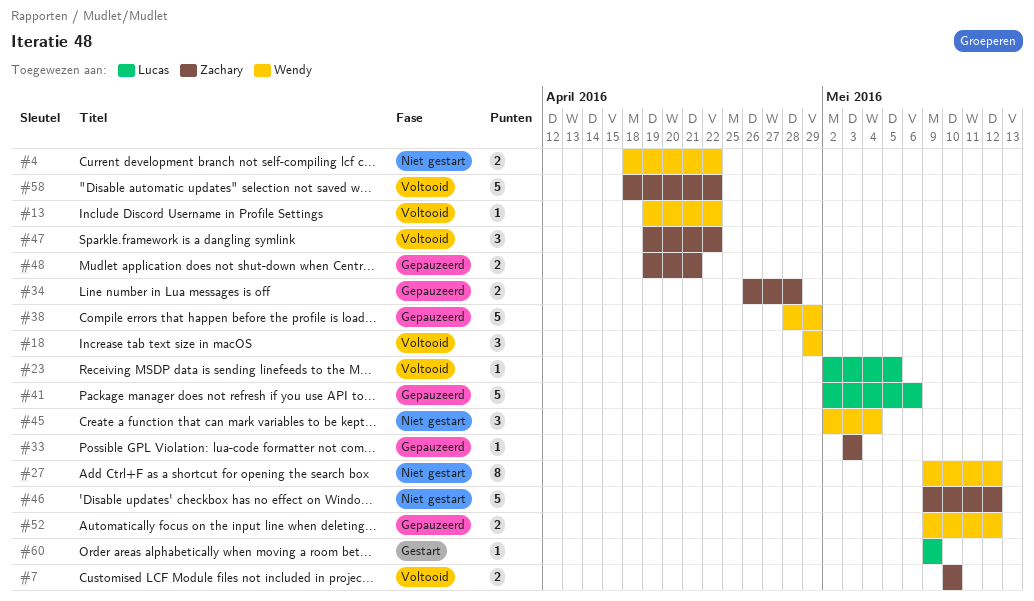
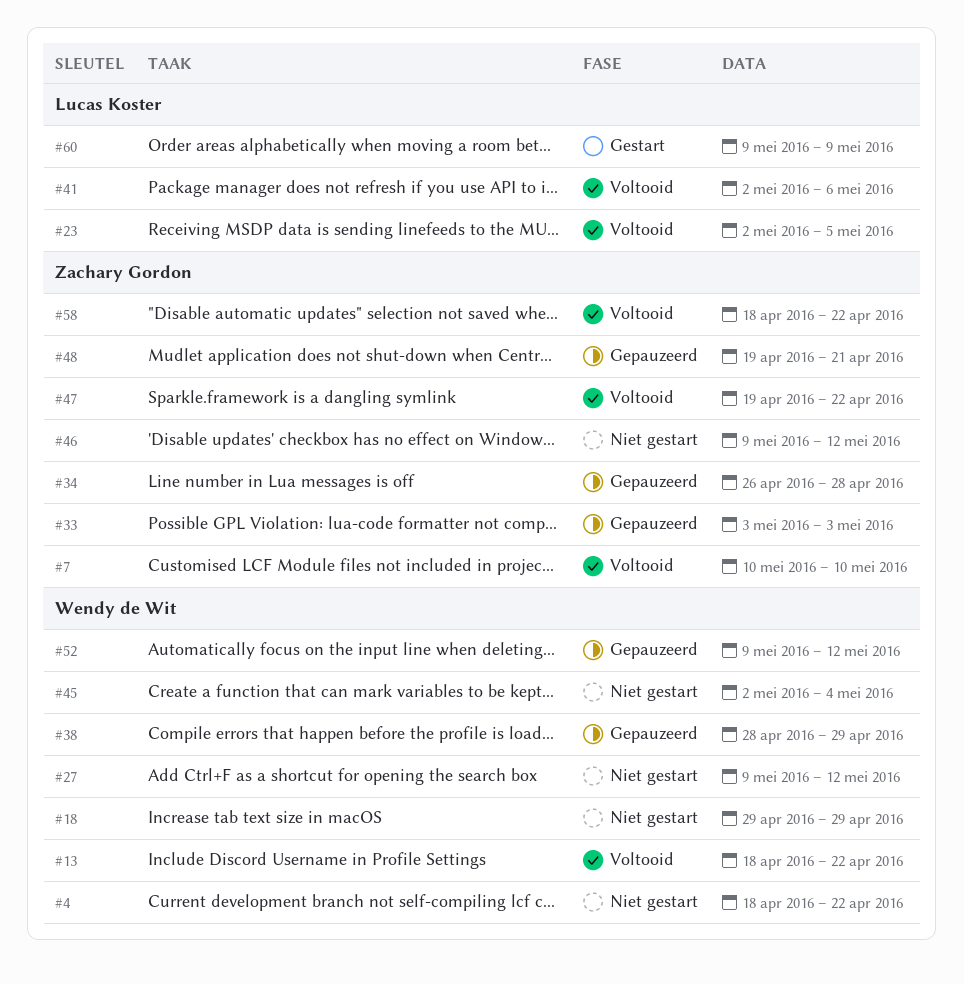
#13, start: Apr 19 -> Apr 18
#18, status: Voltooid -> Niet gestart
#41, status: Gepauzeerd -> Voltooid

